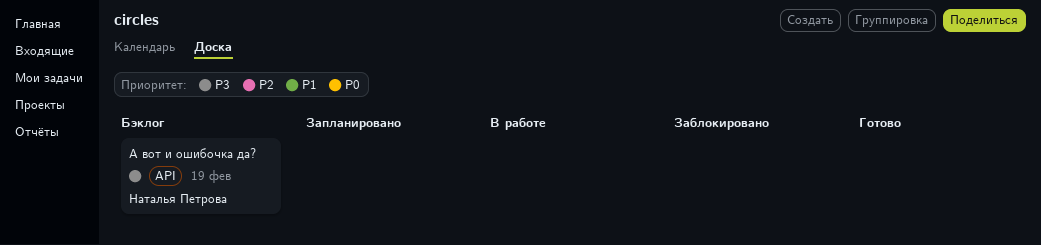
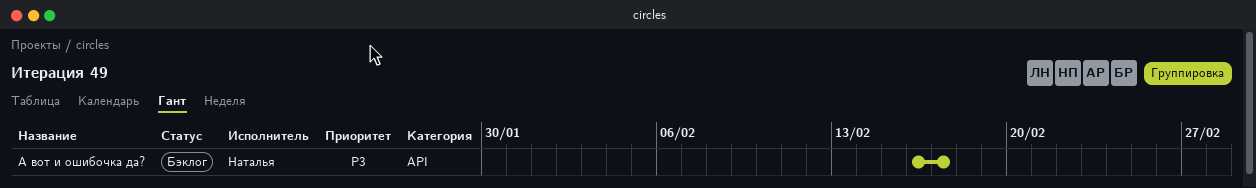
А вот и ошибочка да?, due: Feb 19 -> Feb 17

